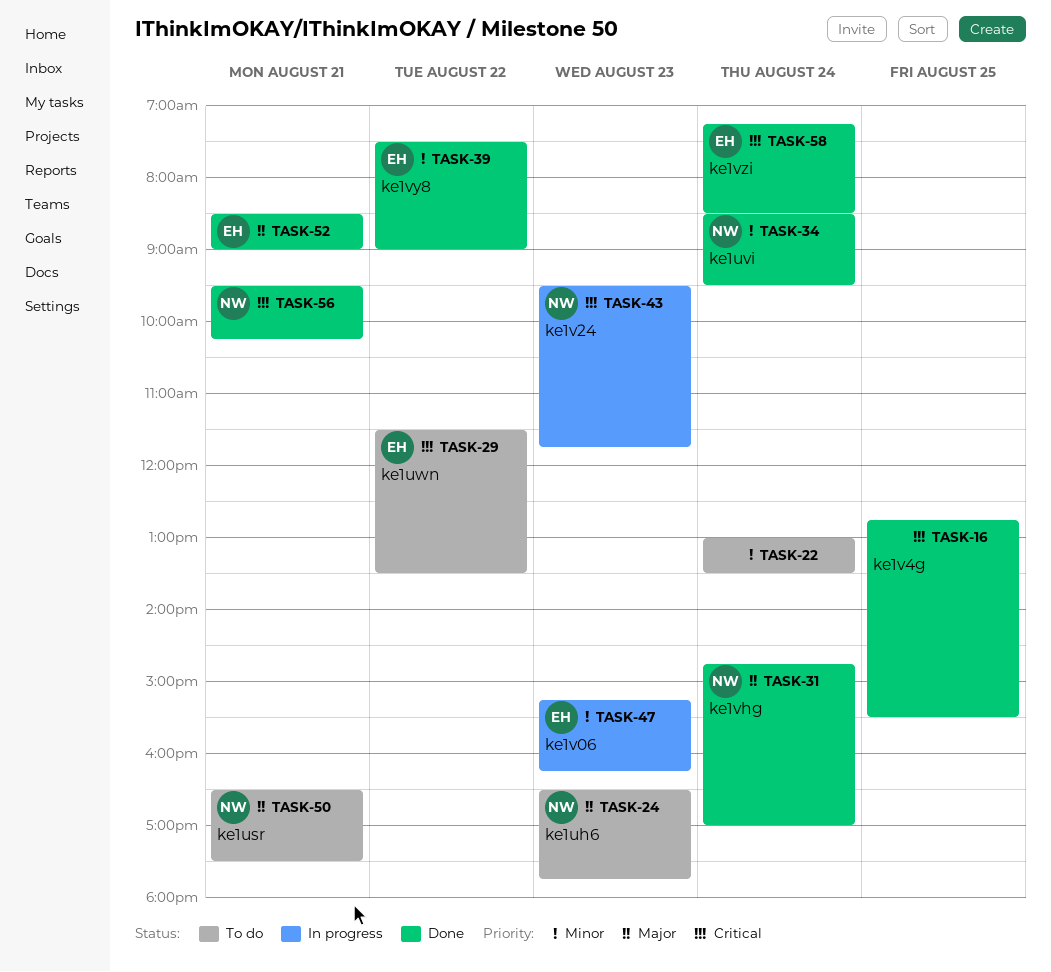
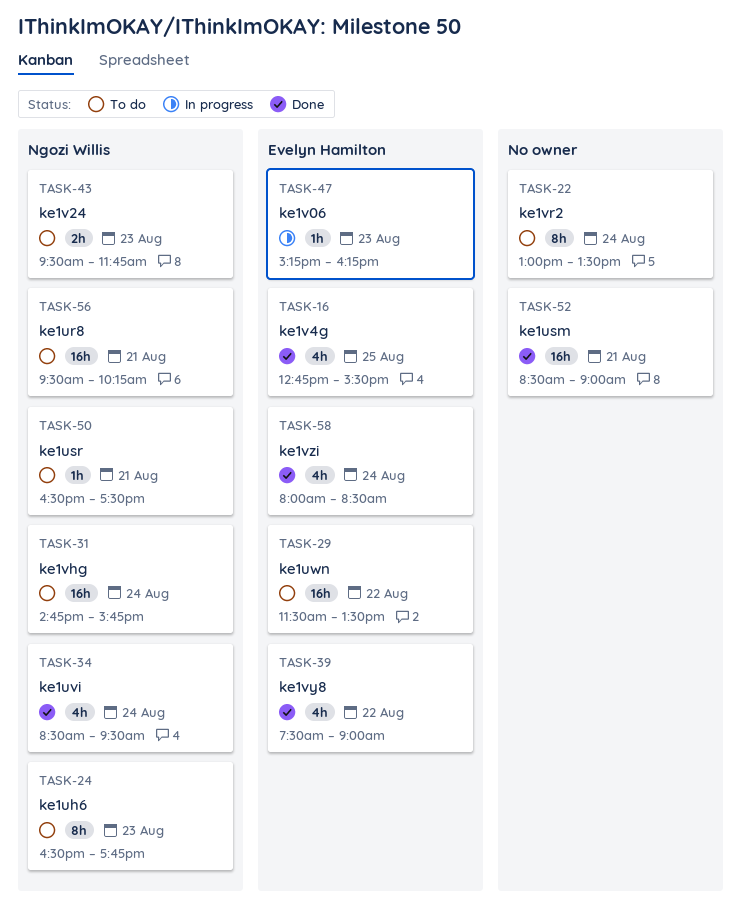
TASK-16, owner: none -> Evelyn Hamilton
TASK-31, status: Done -> To do
TASK-31, ends: 17:00 -> 15:45
TASK-43, status: In progress -> To do
TASK-52, owner: Evelyn Hamilton -> none
TASK-56, status: Done -> To do
TASK-58, begins: 07:15 -> 08:00

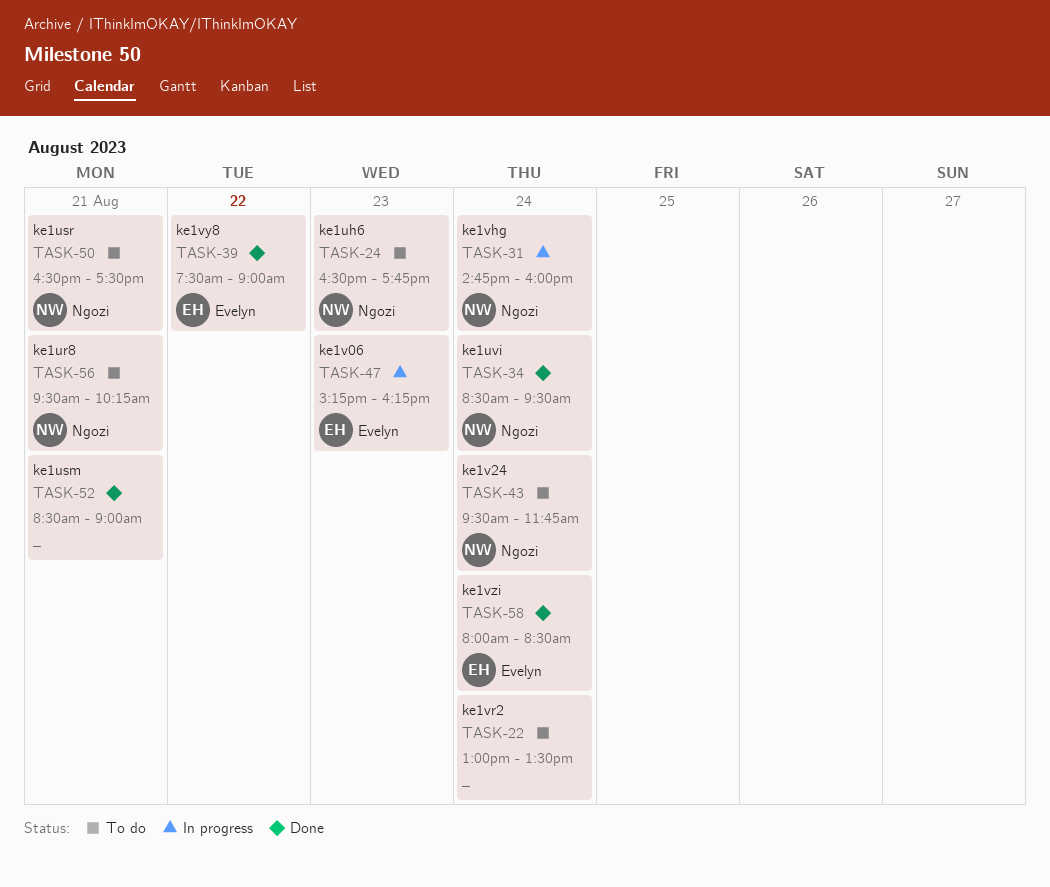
TASK-16: present -> none
TASK-29: present -> none
TASK-31, status: To do -> In progress
TASK-31, ends: 15:45 -> 16:00
TASK-43, day: Aug 23 -> Aug 24

